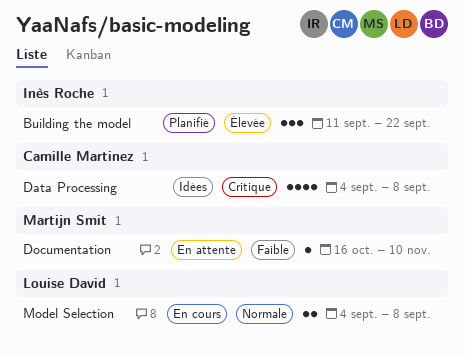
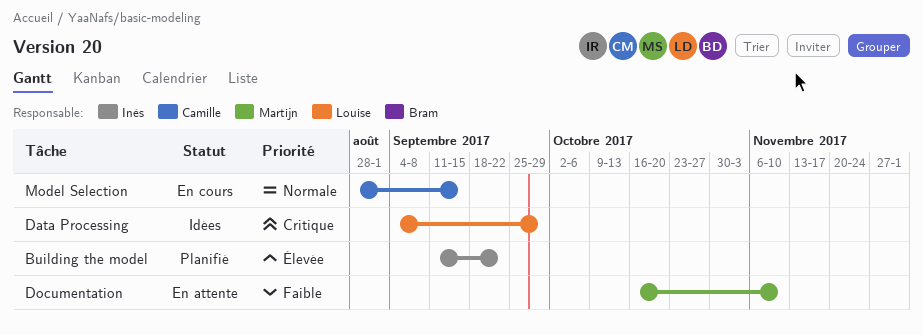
Data Processing, owner: Camille Martinez -> Louise David
Data Processing, due: Sep 8 -> Sep 29
Model Selection, owner: Louise David -> Camille Martinez
Model Selection, start: Sep 4 -> Aug 28
Model Selection, due: Sep 8 -> Sep 15

